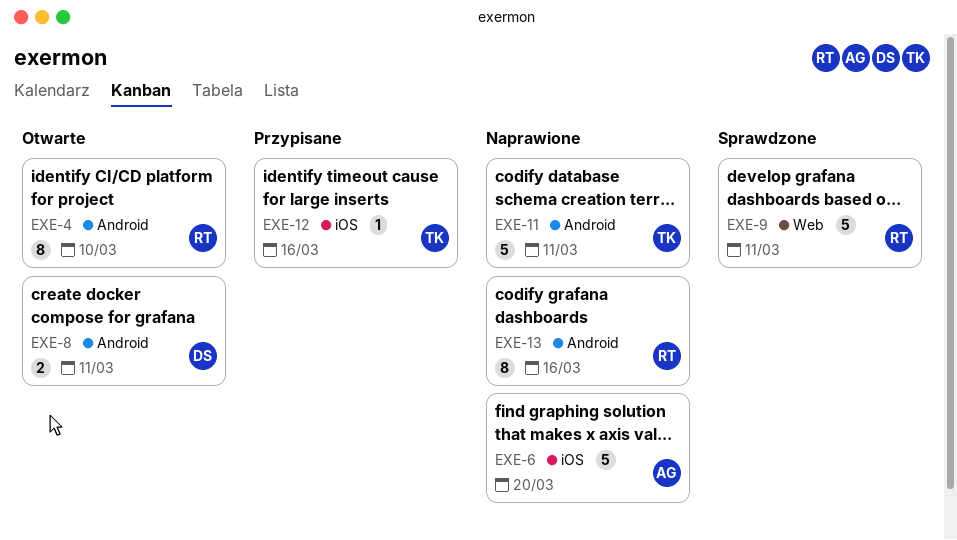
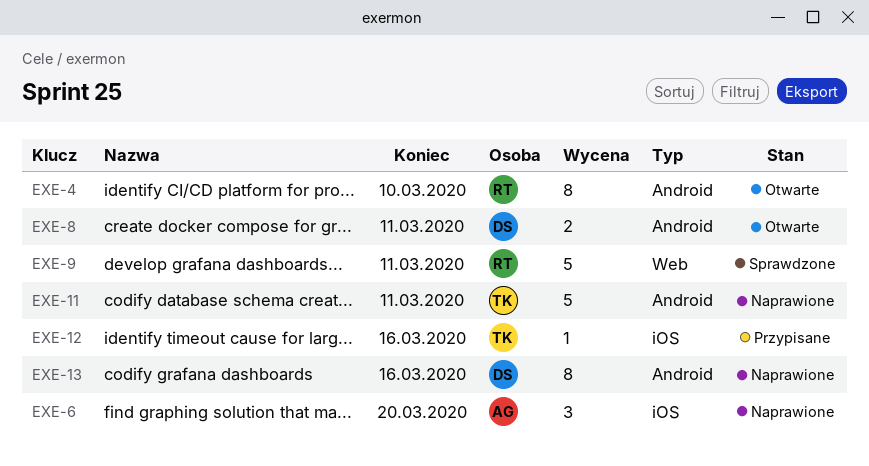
EXE-6, estimate: 5 -> 3
EXE-13, owner: RT -> DS

